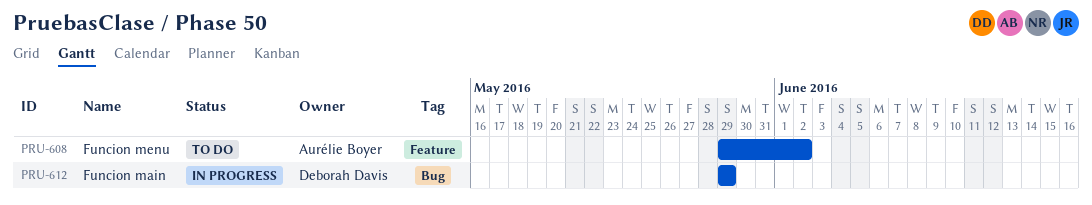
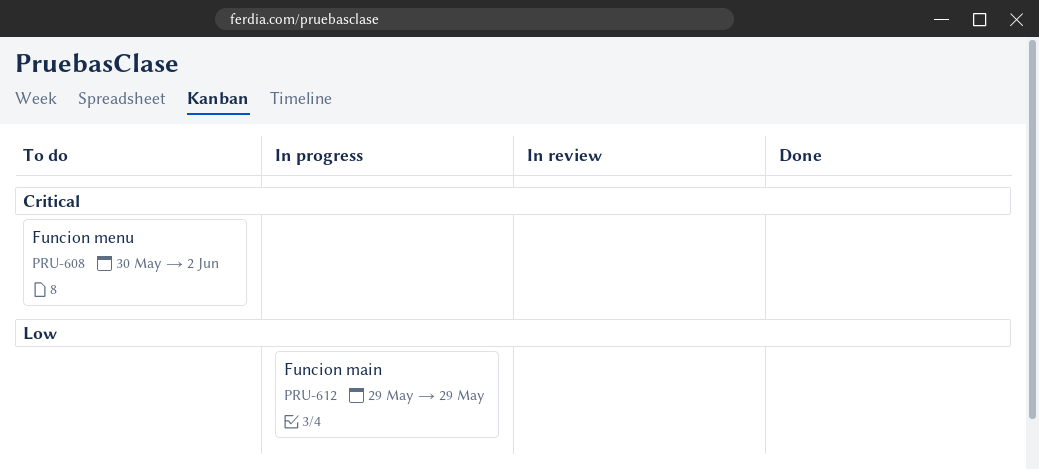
PRU-608, start: May 29 -> May 30

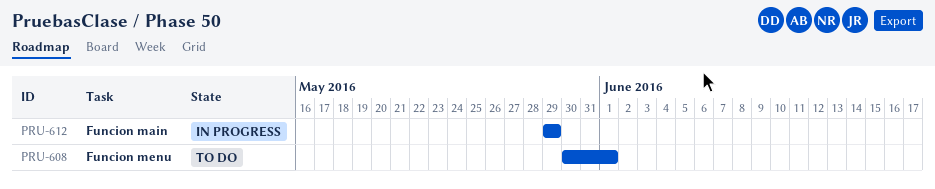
PRU-608, due: Jun 2 -> Jun 1

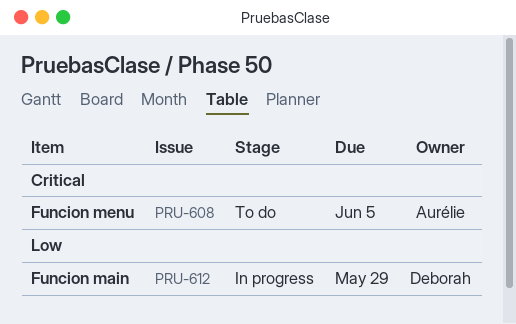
PRU-608, due: Jun 1 -> Jun 5

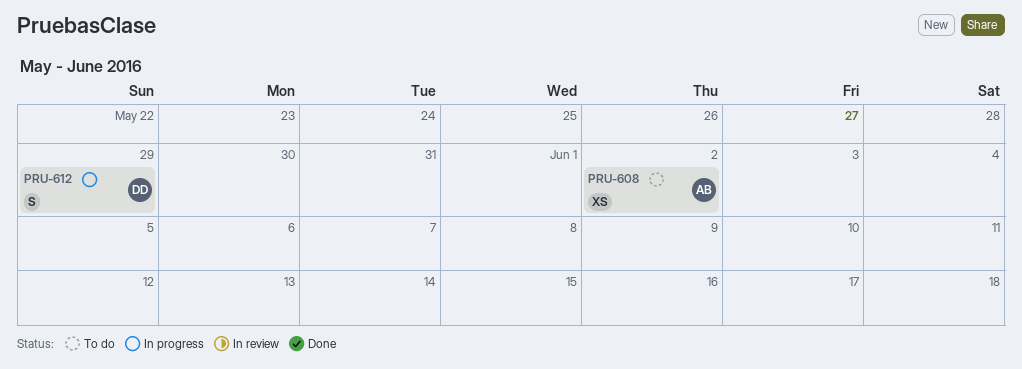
PRU-608, due: Jun 5 -> Jun 2

